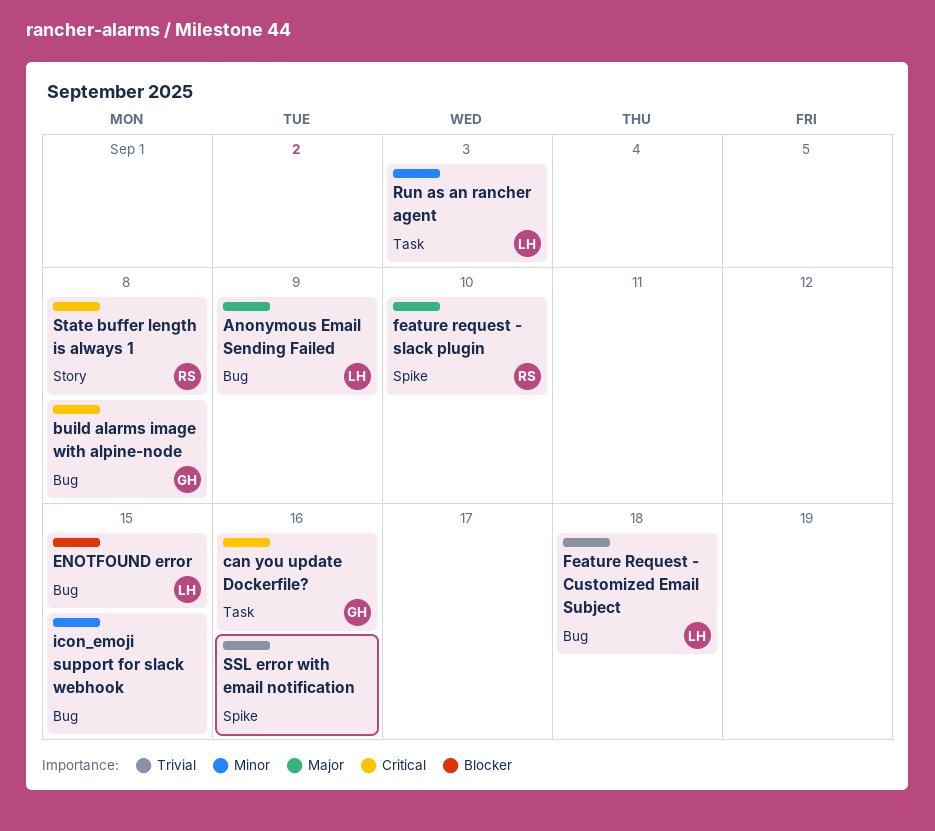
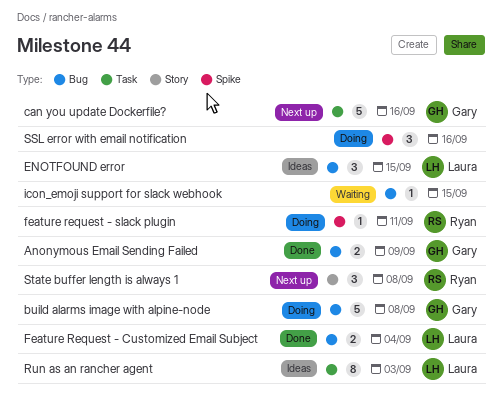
Anonymous Email Sending Failed, owner: Laura -> Gary
Feature Request - Customized Email Subject, due: Sep 18 -> Sep 4
feature request - slack plugin, due: Sep 10 -> Sep 11

